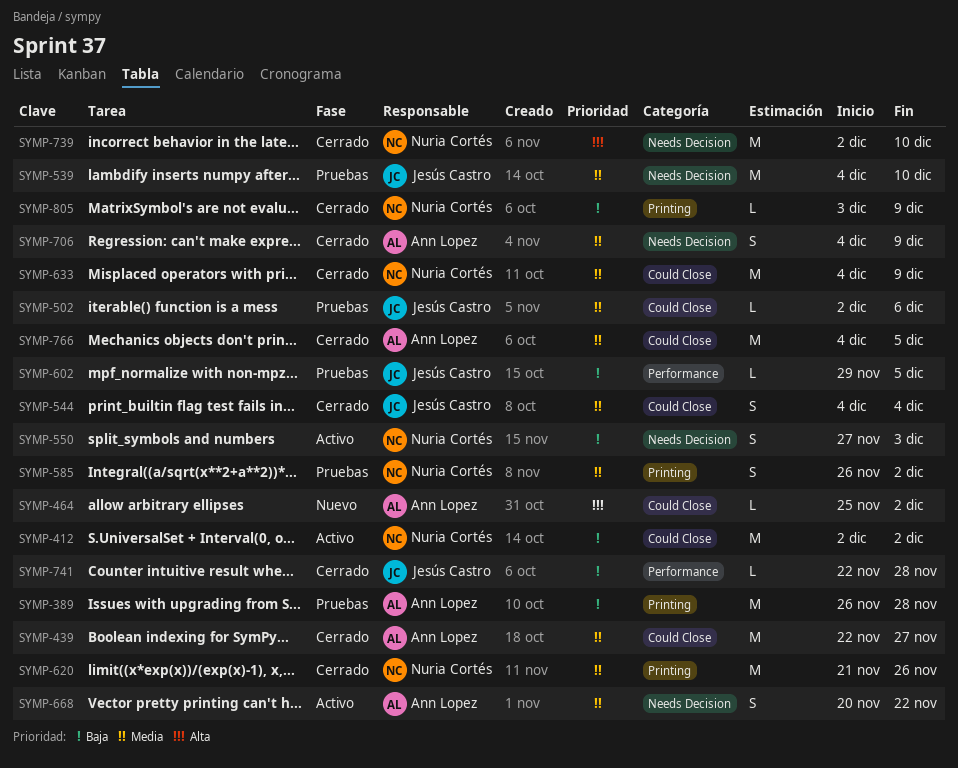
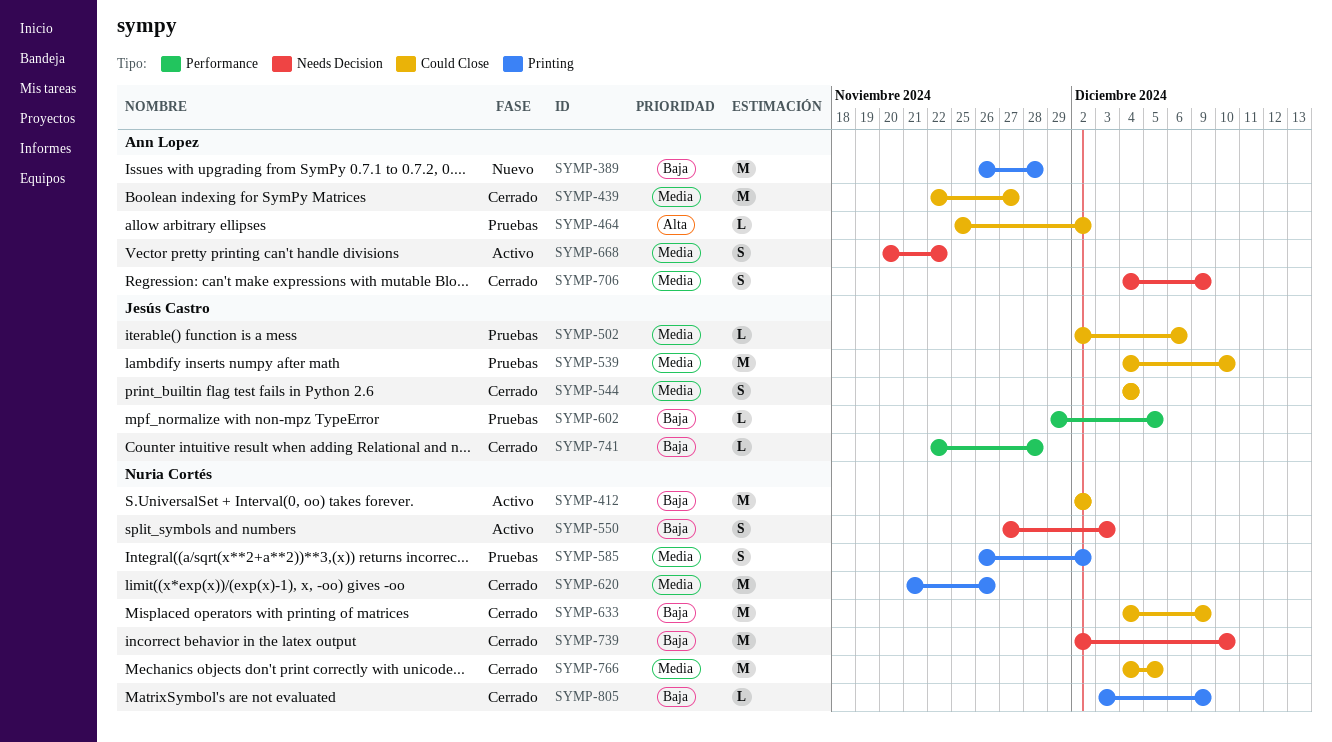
SYMP-389, status: Pruebas -> Nuevo
SYMP-464, status: Nuevo -> Pruebas
SYMP-539, label: Needs Decision -> Could Close
SYMP-633, priority: Media -> Baja
SYMP-739, priority: Alta -> Baja
SYMP-766, owner: Ann Lopez -> Nuria Cortés

